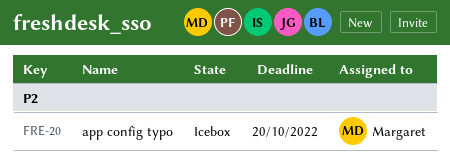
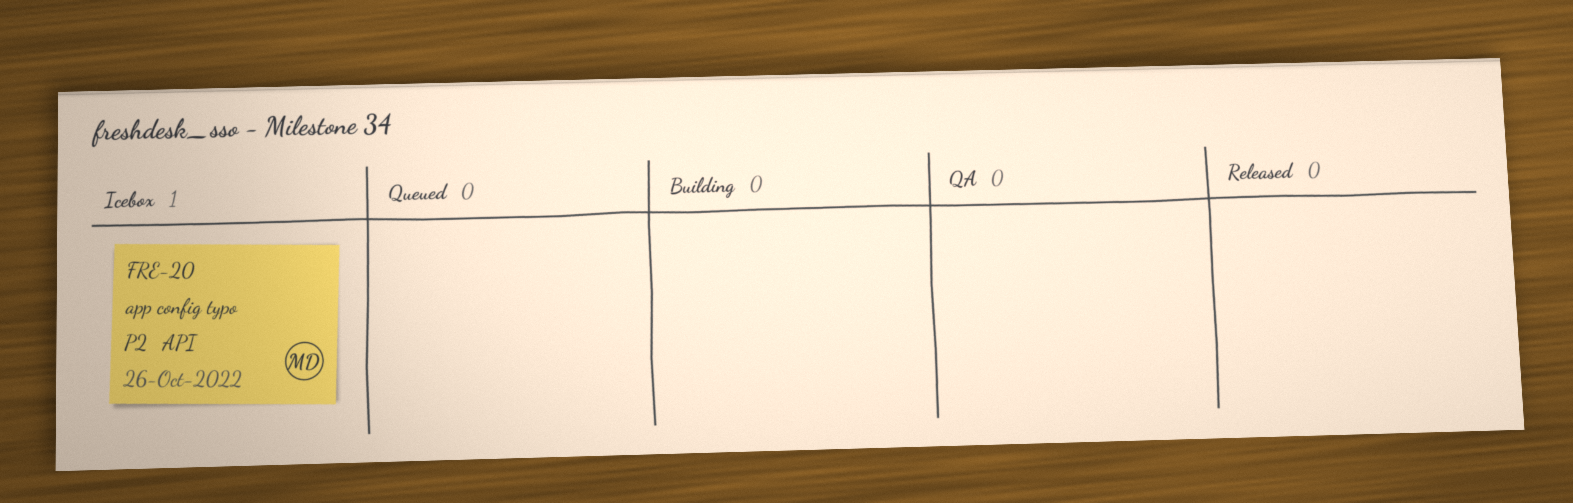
FRE-20, due: Oct 20 -> Oct 26

